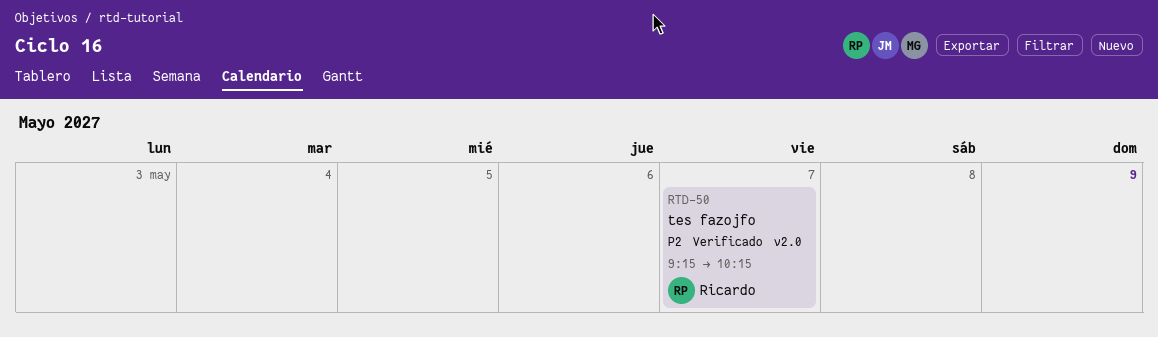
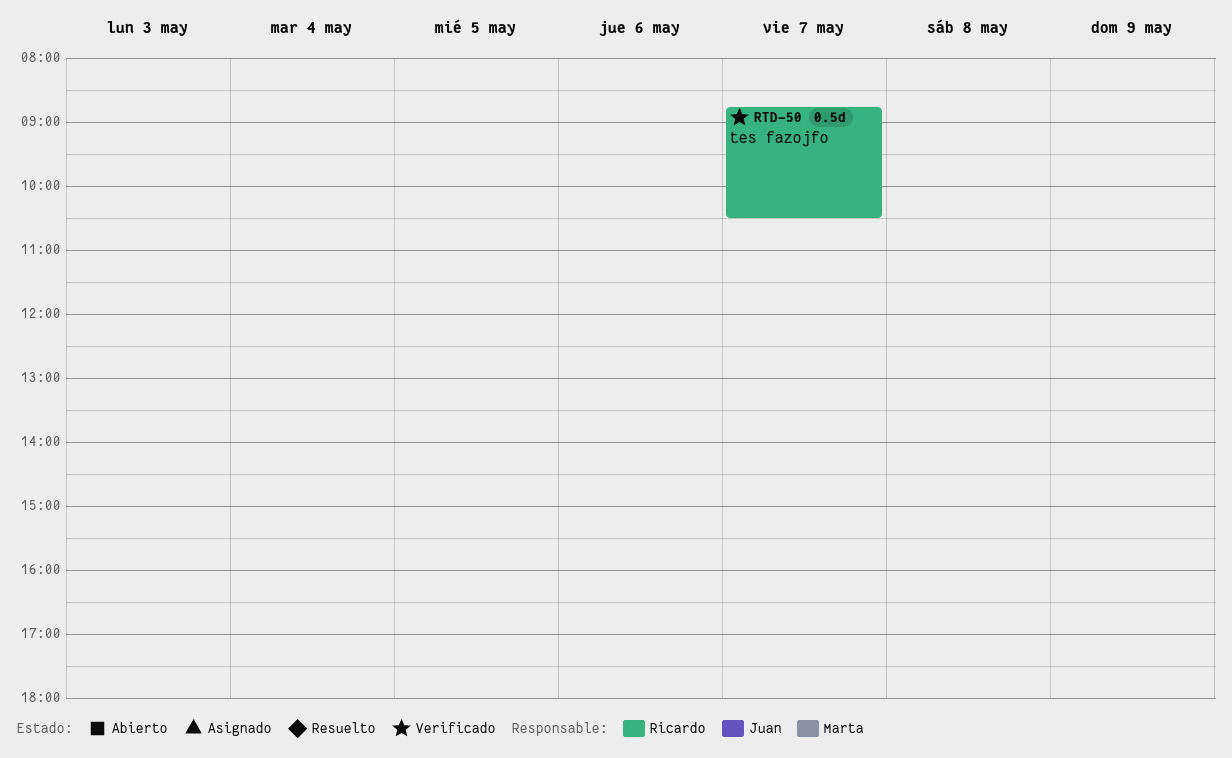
RTD-50, begins: 09:15 -> 08:45
RTD-50, ends: 10:15 -> 10:30

